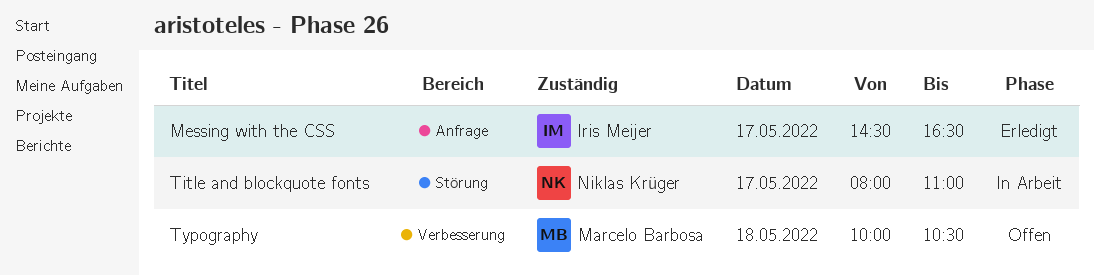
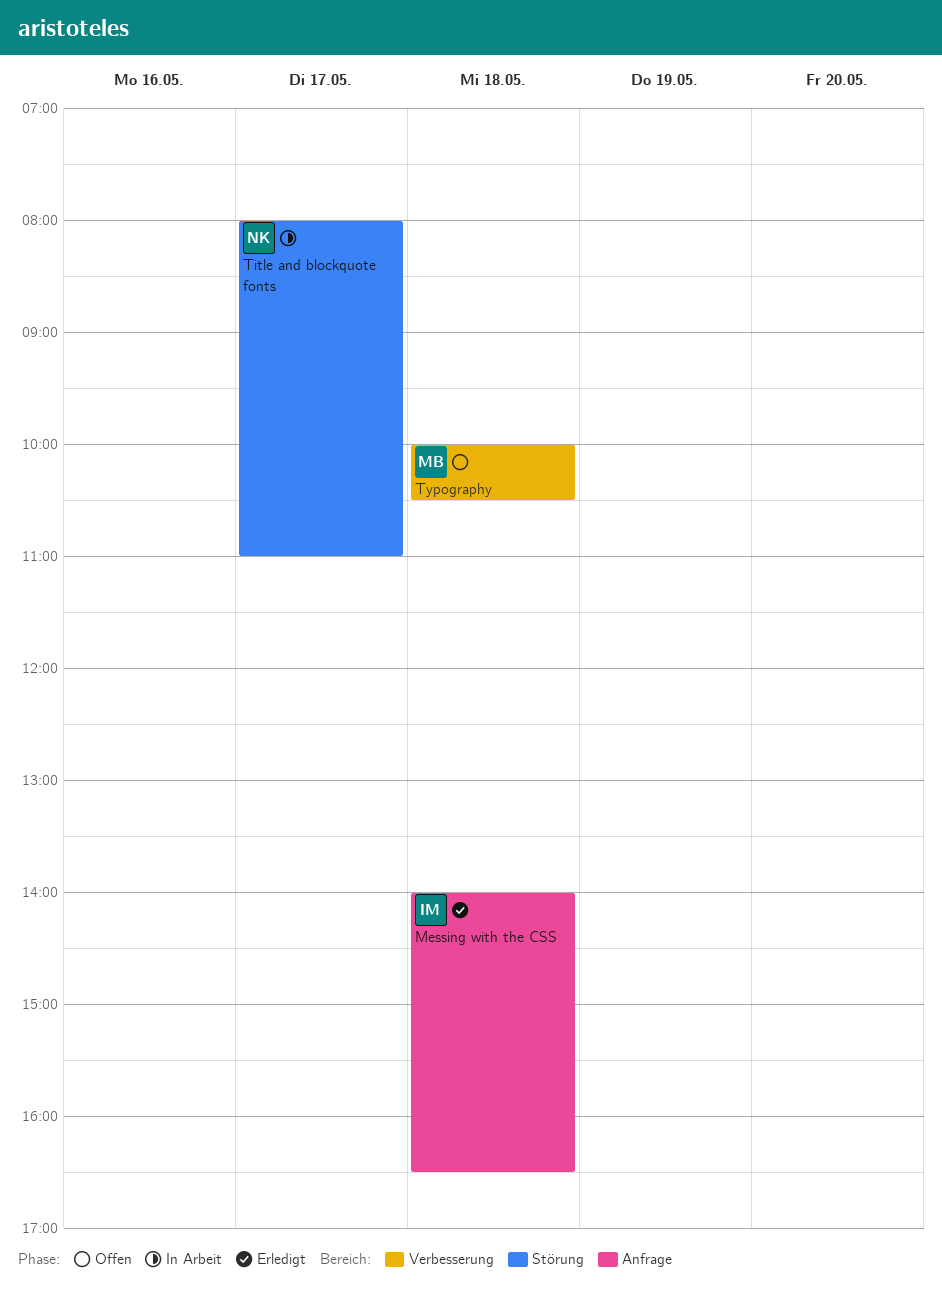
Messing with the CSS, day: May 17 -> May 18
Messing with the CSS, begins: 14:30 -> 14:00

